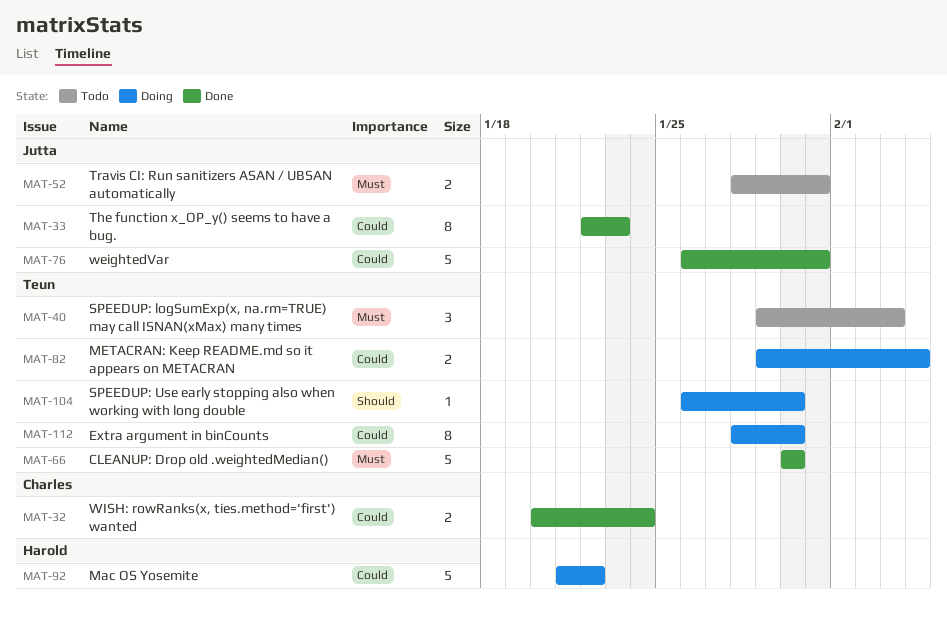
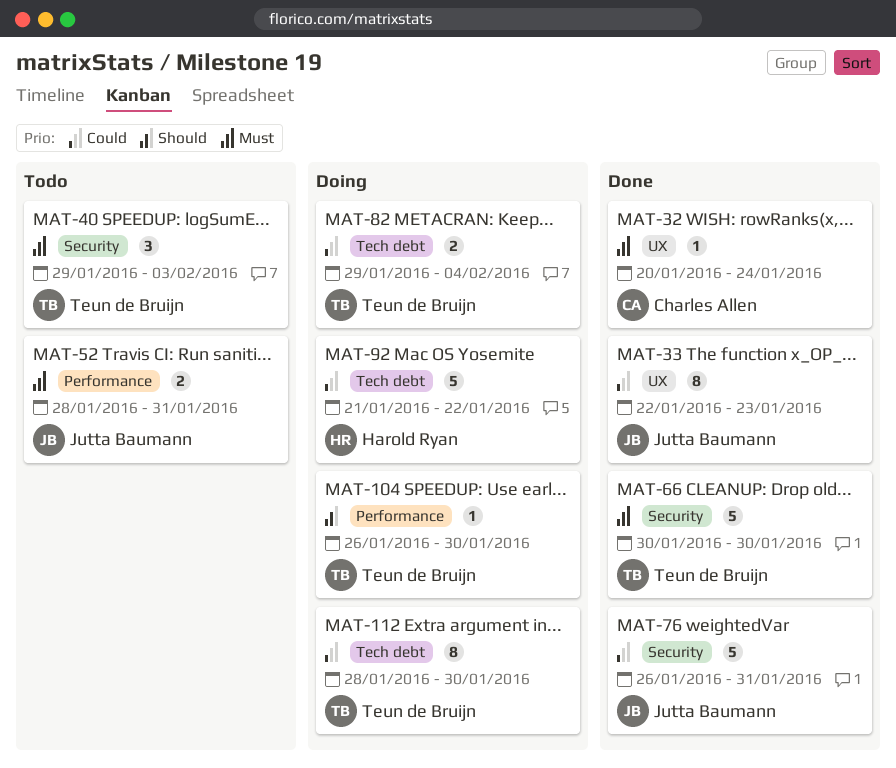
MAT-32, priority: Could -> Must
MAT-32, estimate: 2 -> 1

